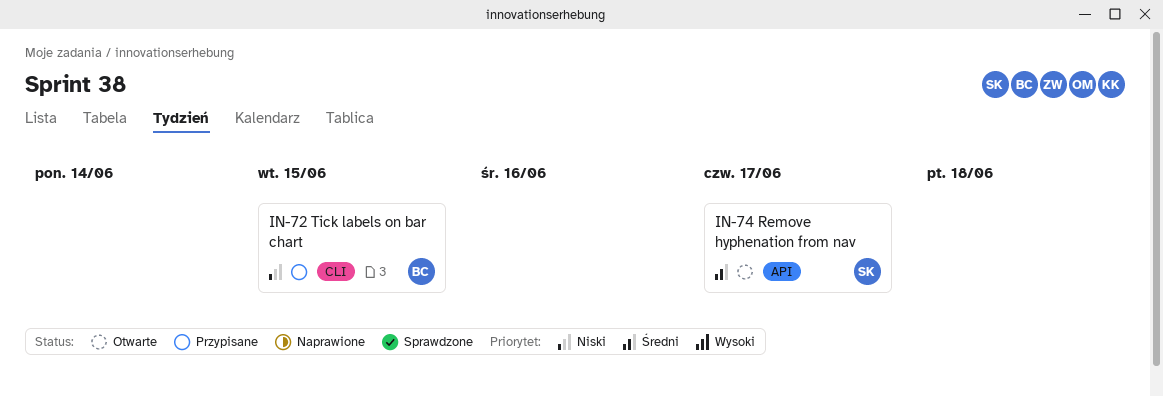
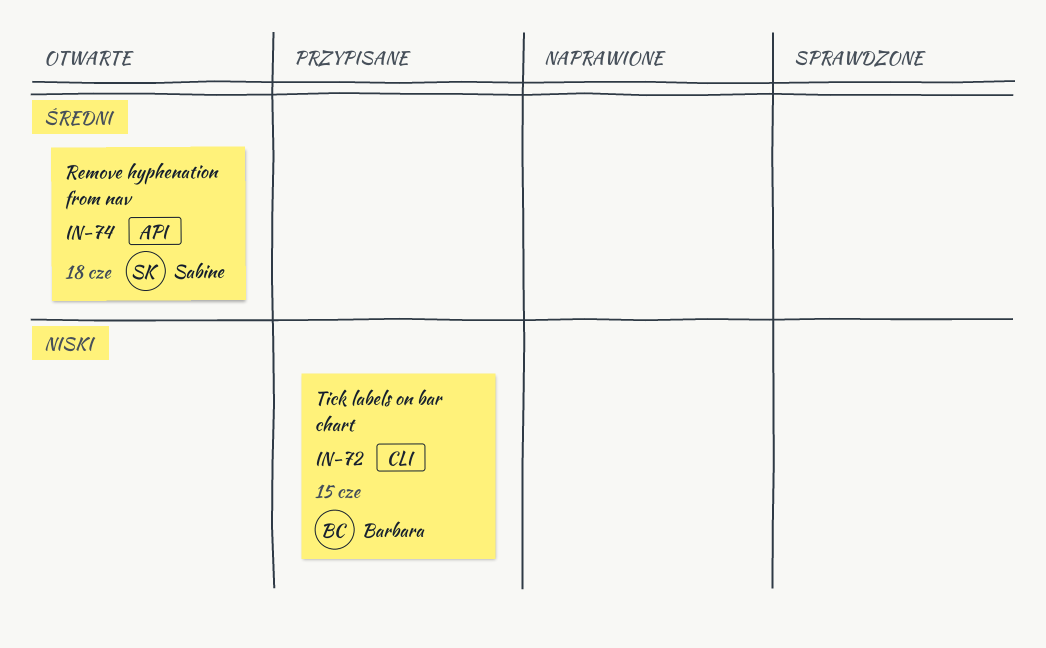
IN-74, due: Jun 17 -> Jun 18

